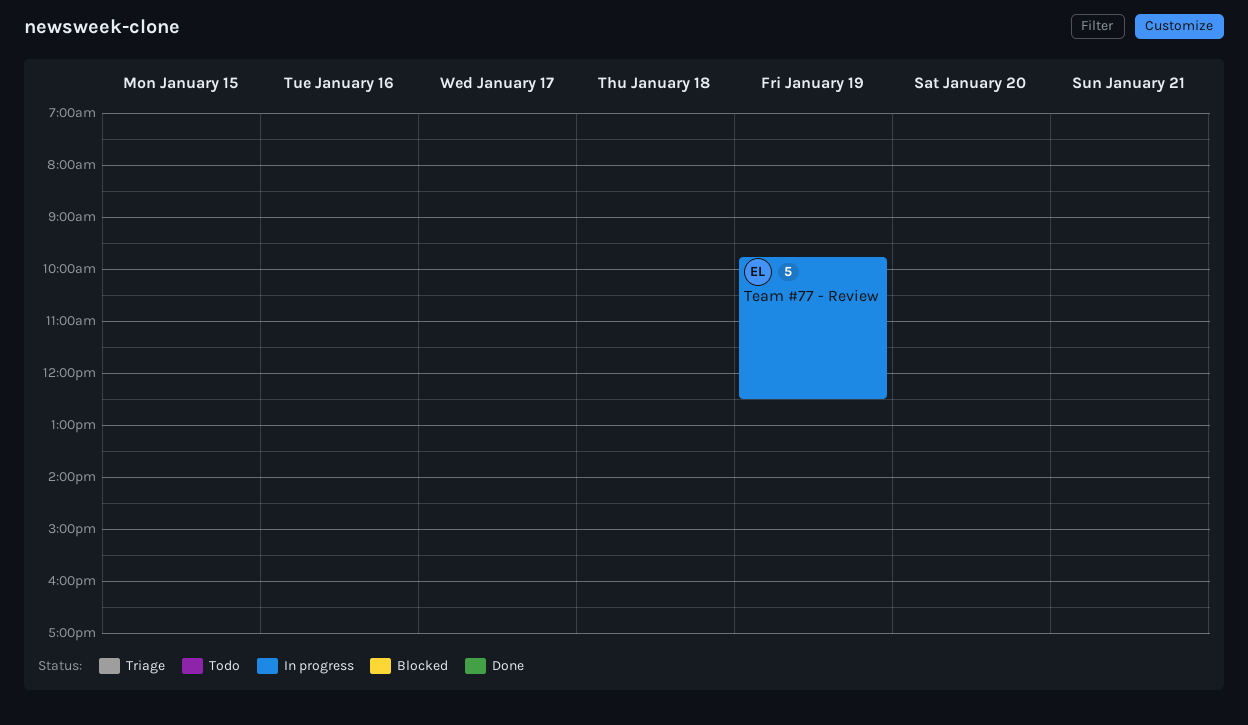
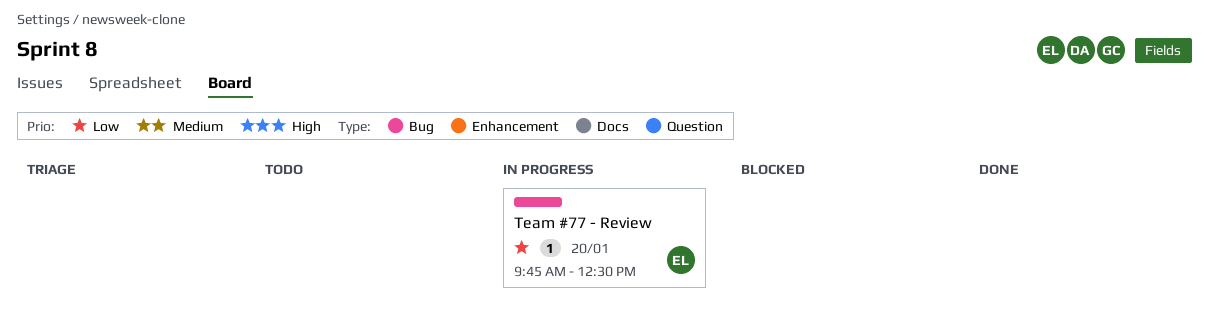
Team #77 - Review, estimate: 5 -> 1
Team #77 - Review, day: Jan 19 -> Jan 20

